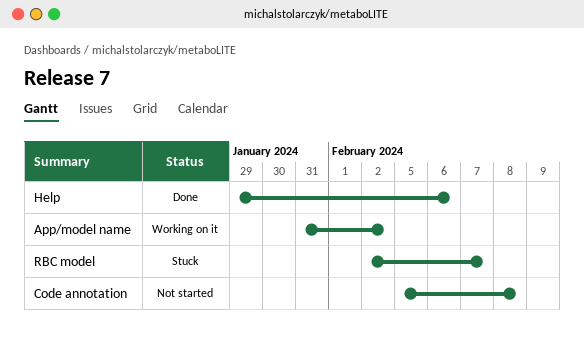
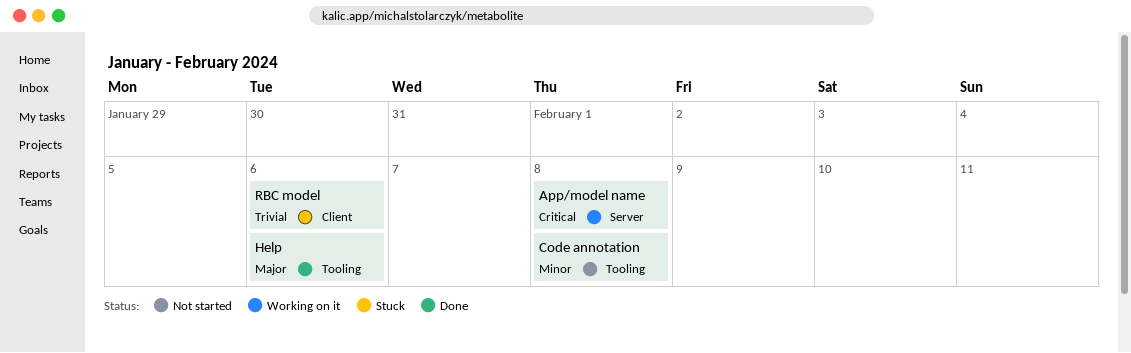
App/model name, due: Feb 2 -> Feb 8
RBC model, due: Feb 7 -> Feb 6

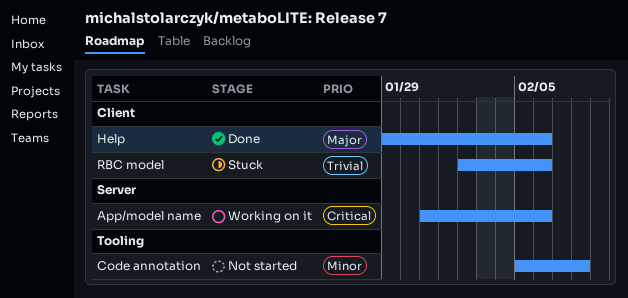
App/model name, due: Feb 8 -> Feb 6
Help, label: Tooling -> Client

